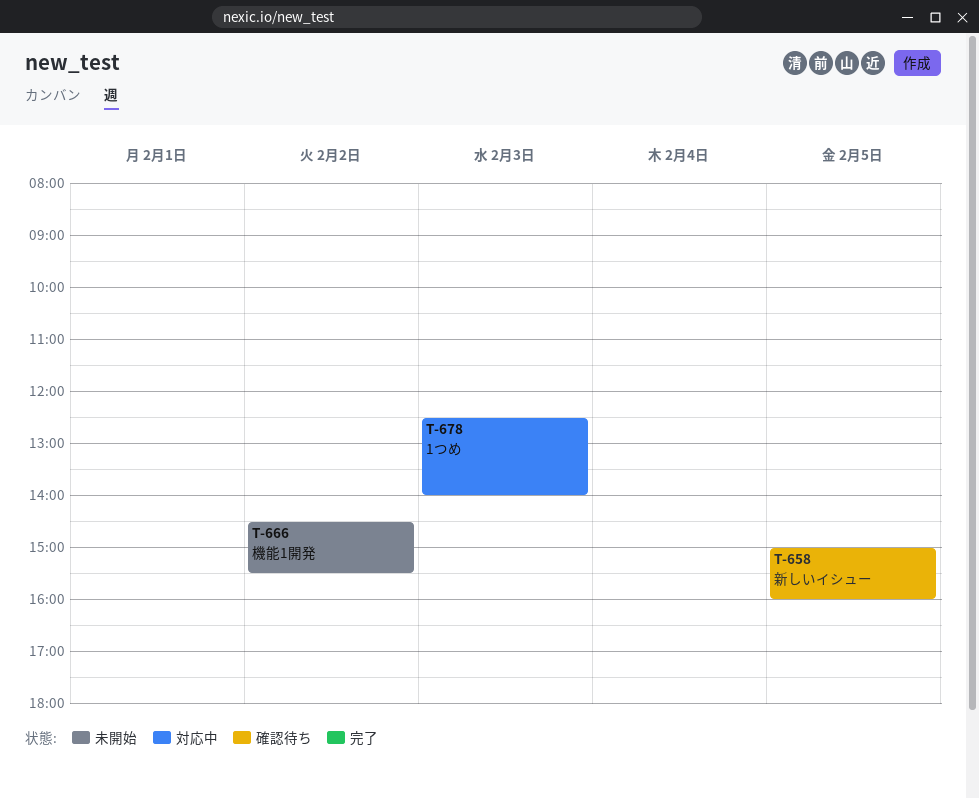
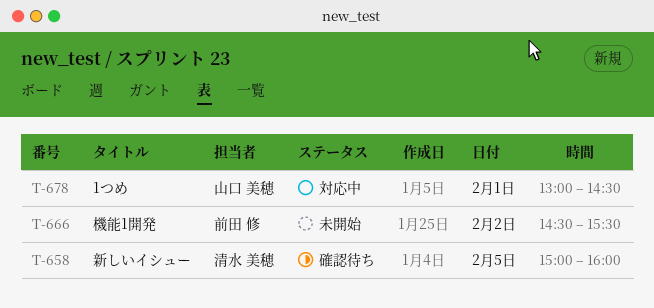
T-678, day: Feb 3 -> Feb 1
T-678, begins: 12:30 -> 13:00
T-678, ends: 14:00 -> 14:30

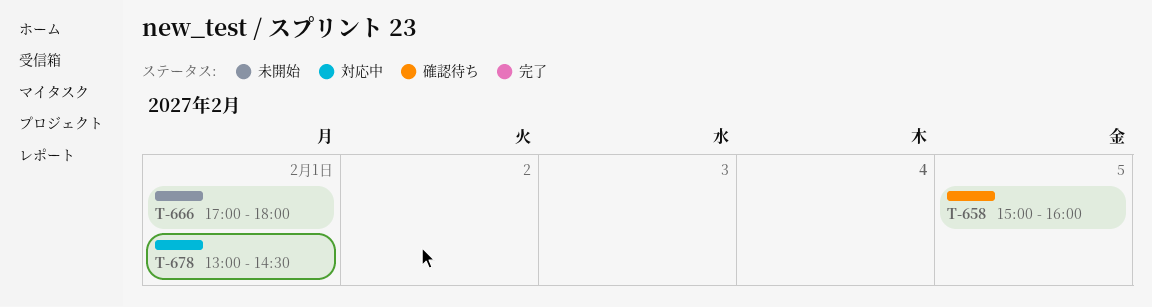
T-666, day: Feb 2 -> Feb 1
T-666, begins: 14:30 -> 17:00
T-666, ends: 15:30 -> 18:00

